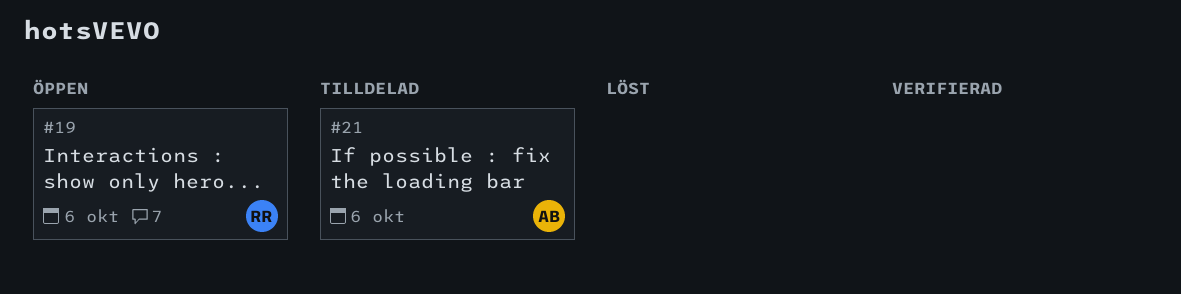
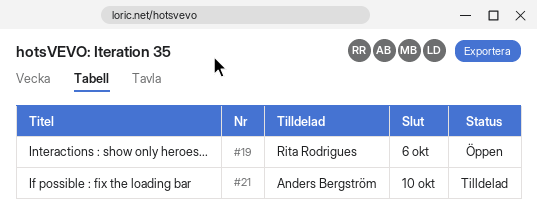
#21, due: Oct 6 -> Oct 10

